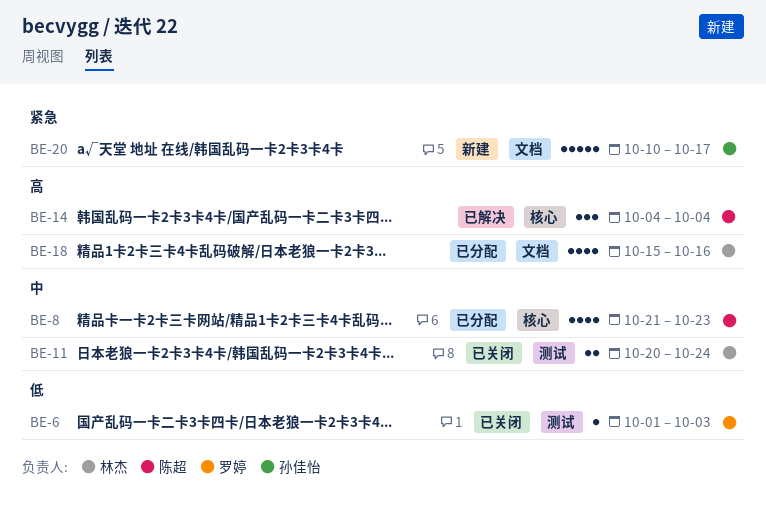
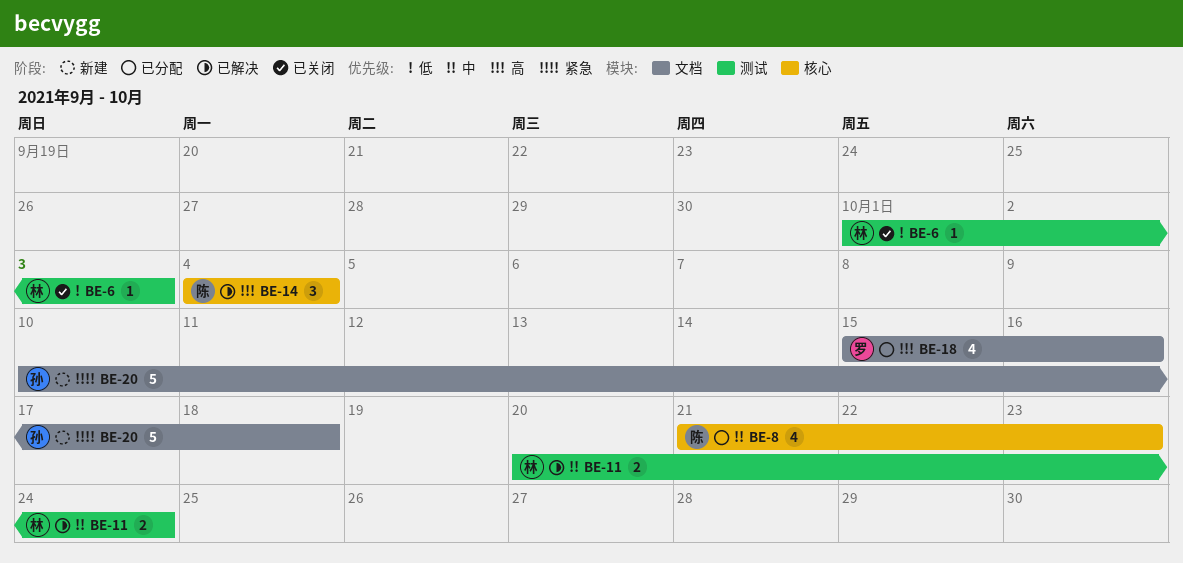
BE-6, owner: 罗婷 -> 林杰
BE-11, status: 已关闭 -> 已解决
BE-18, owner: 林杰 -> 罗婷
BE-20, due: Oct 17 -> Oct 18

